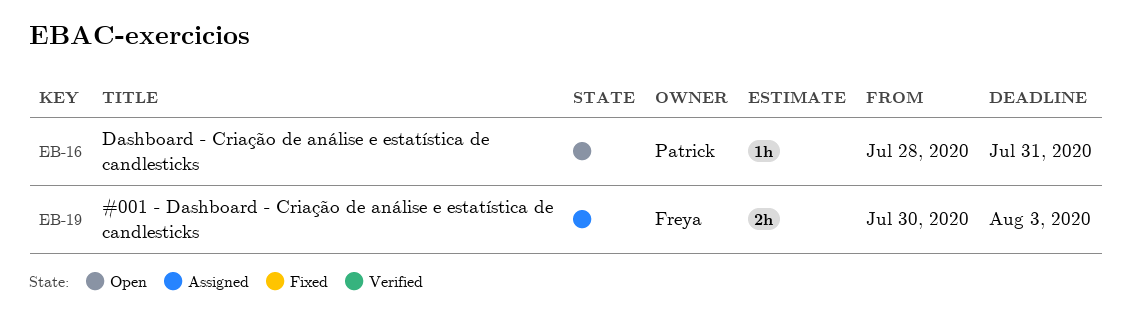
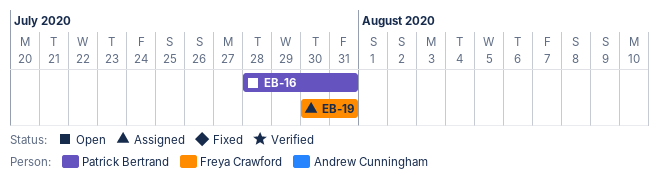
EB-19, due: Aug 3 -> Jul 31

